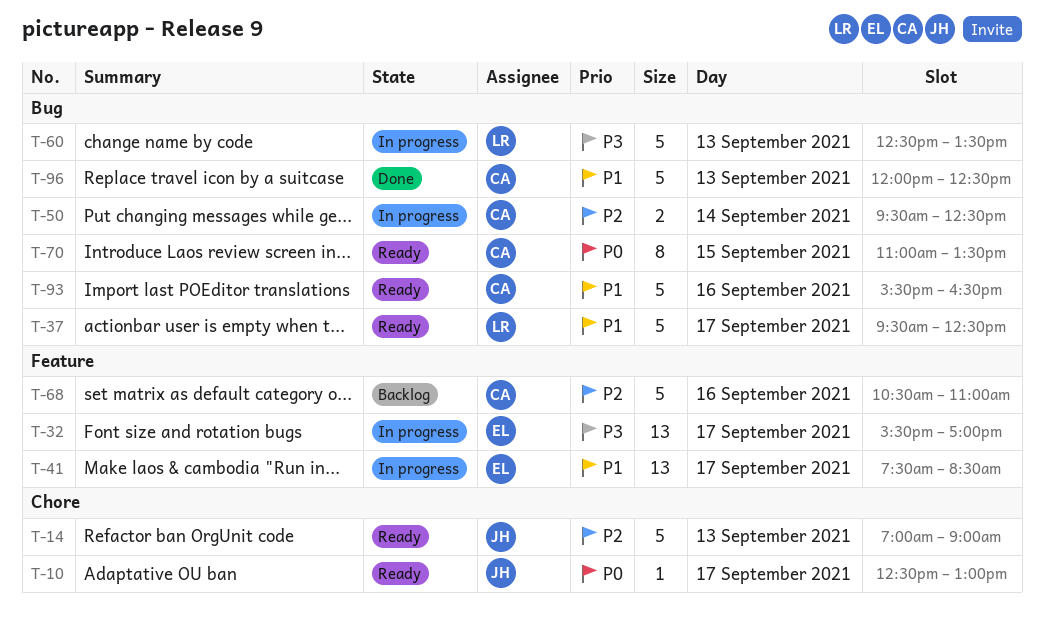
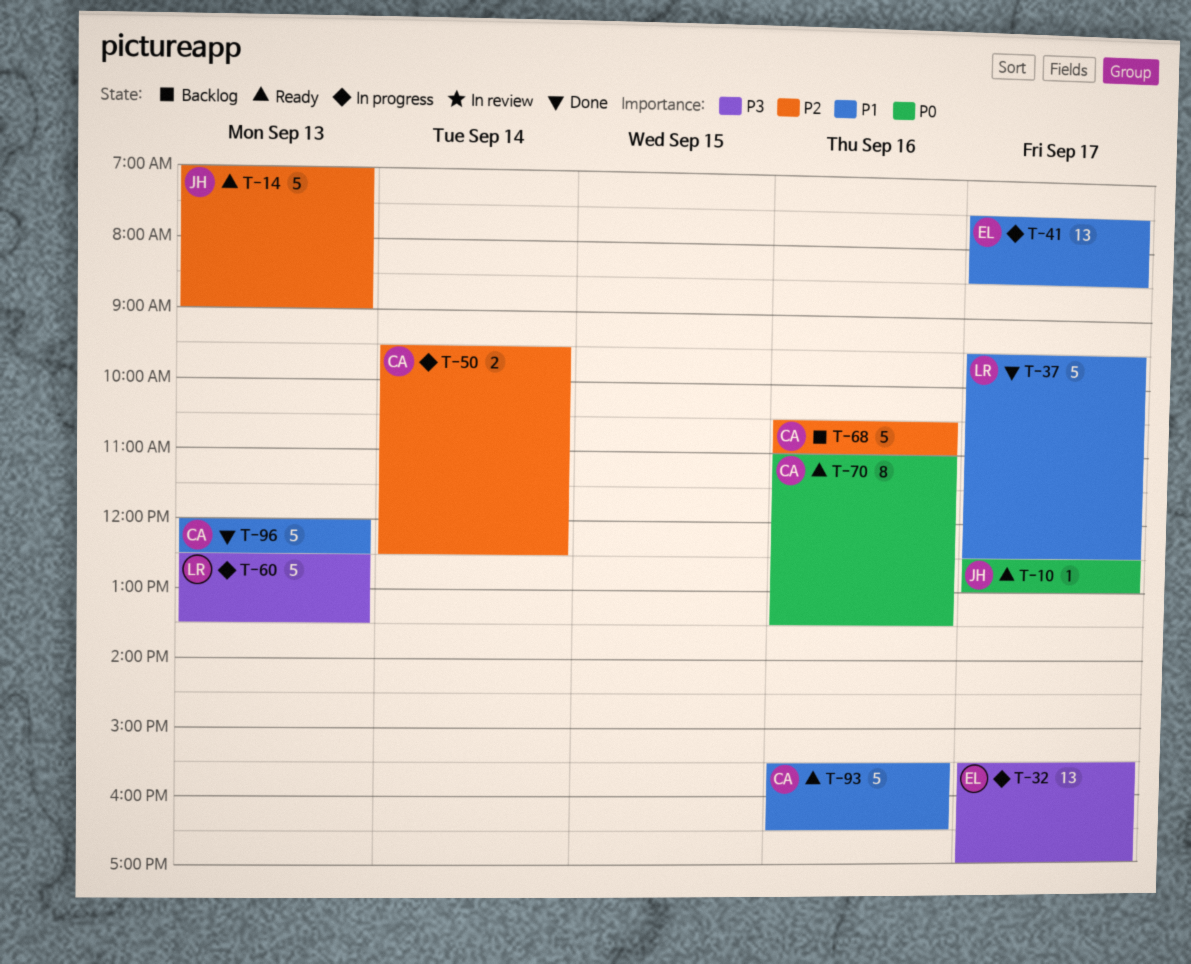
T-37, status: Ready -> Done
T-70, day: Sep 15 -> Sep 16

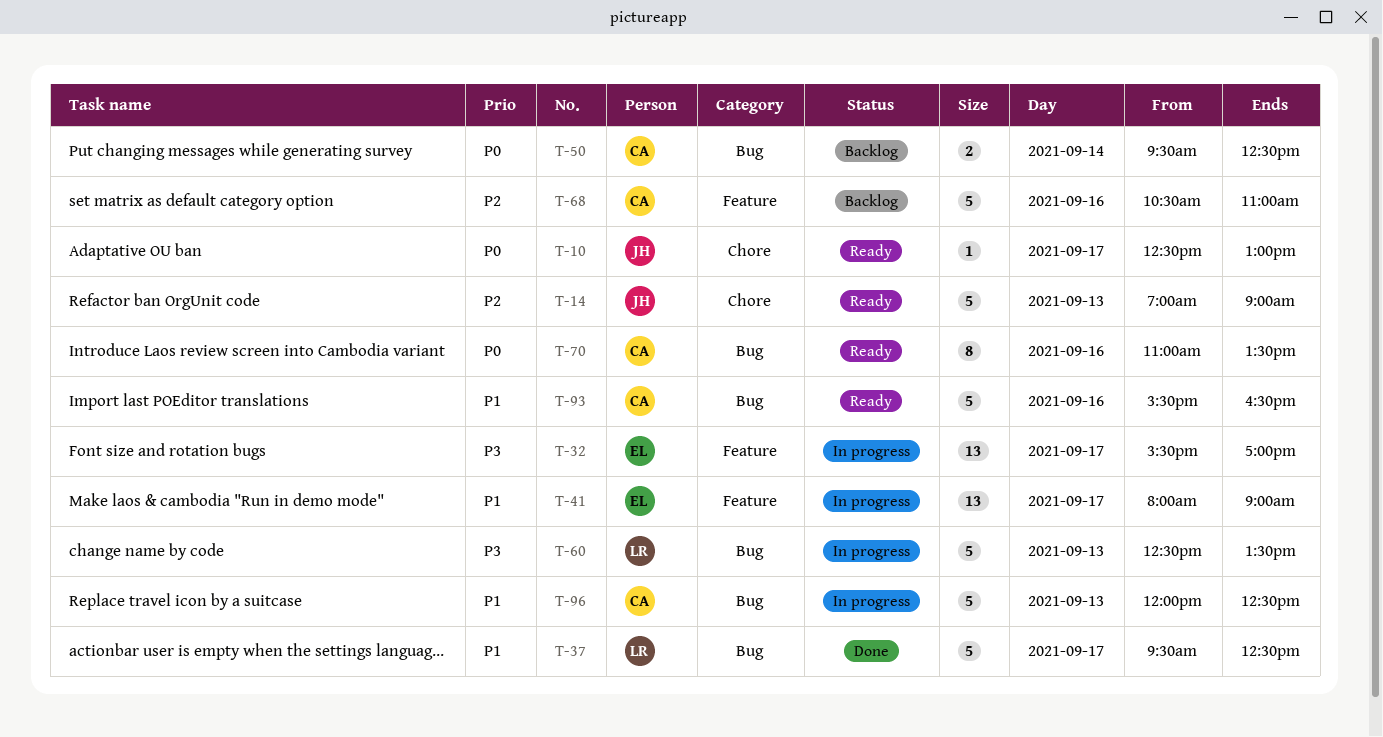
T-41, begins: 07:30 -> 08:00
T-41, ends: 08:30 -> 09:00
T-50, status: In progress -> Backlog
T-50, priority: P2 -> P0
T-96, status: Done -> In progress

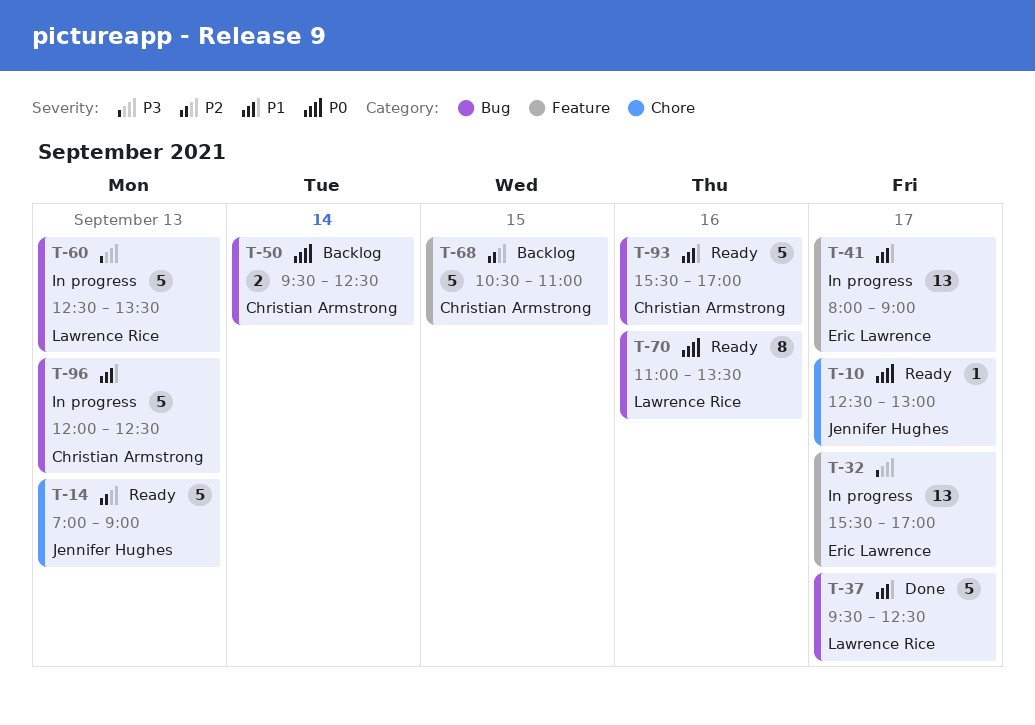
T-68, day: Sep 16 -> Sep 15
T-70, owner: Christian Armstrong -> Lawrence Rice
T-93, ends: 16:30 -> 17:00

